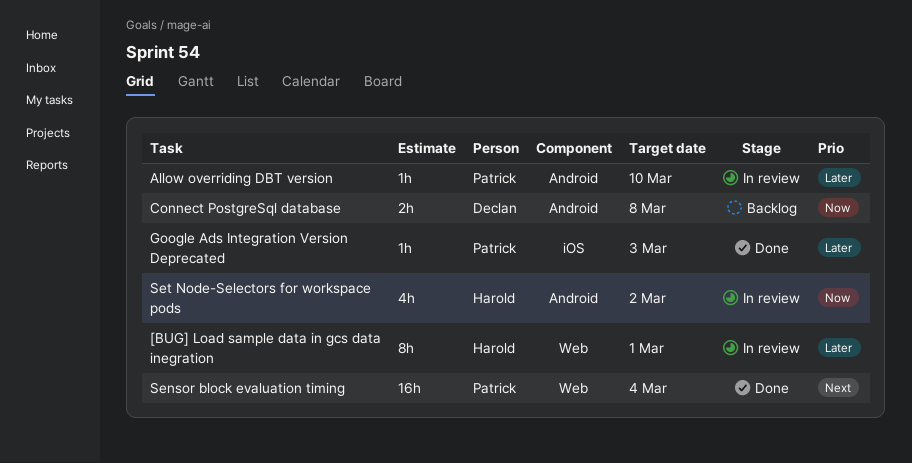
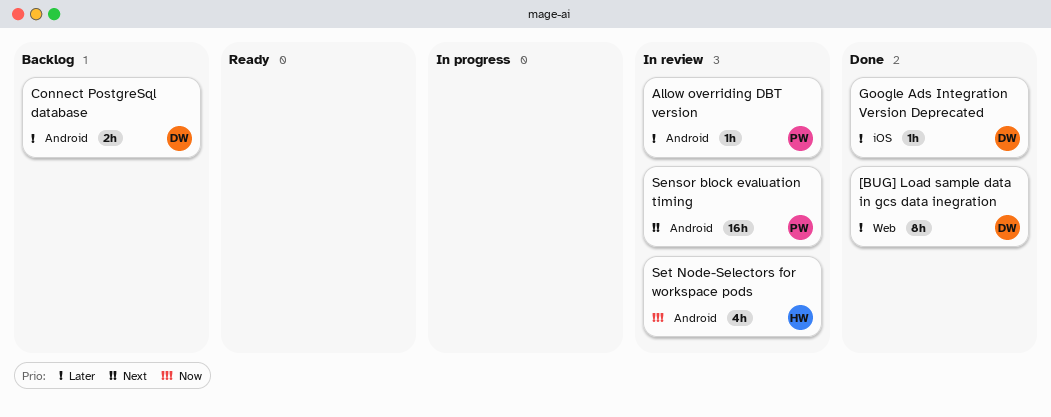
[BUG] Load sample data in gcs data inegration, status: In review -> Done
[BUG] Load sample data in gcs data inegration, owner: Harold -> Declan
Connect PostgreSql database, priority: Now -> Later
Google Ads Integration Version Deprecated, owner: Patrick -> Declan
Sensor block evaluation timing, status: Done -> In review
Sensor block evaluation timing, label: Web -> Android

